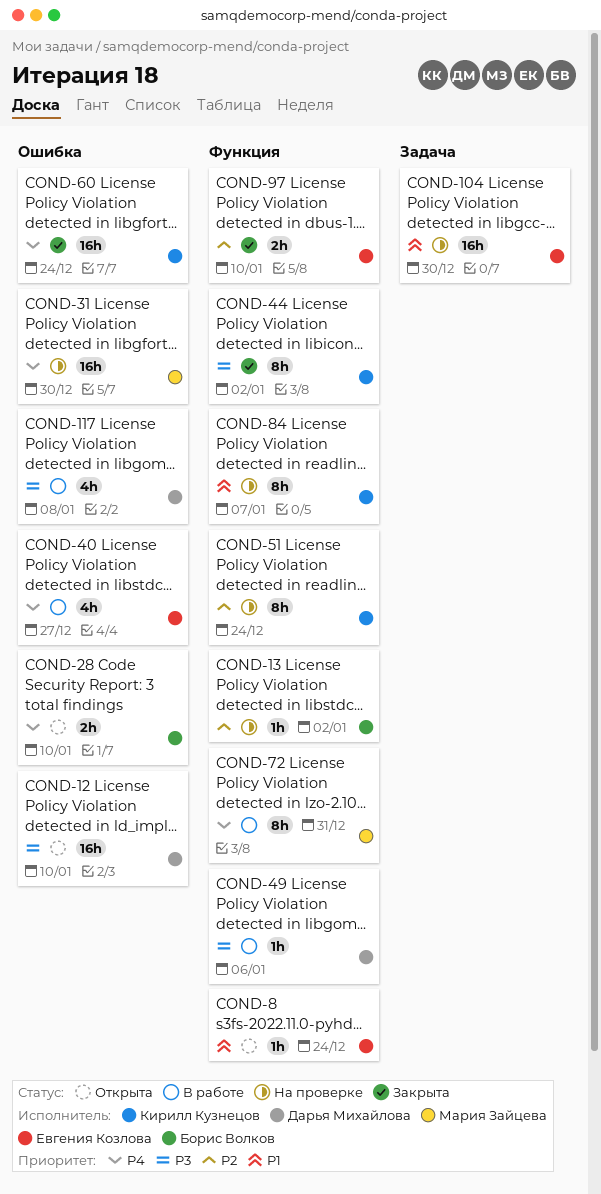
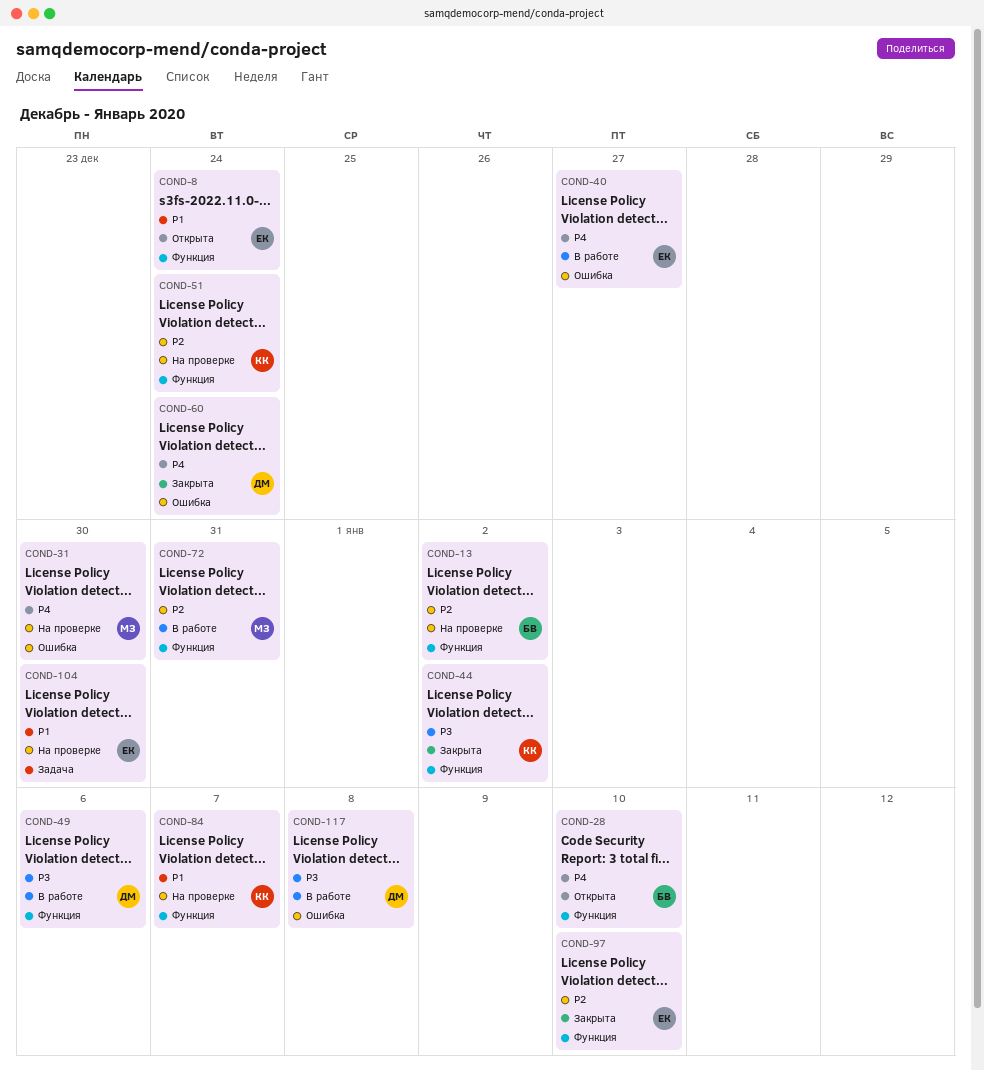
COND-12: present -> none
COND-28, label: Ошибка -> Функция
COND-60, owner: Кирилл Кузнецов -> Дарья Михайлова
COND-72, priority: P4 -> P2

